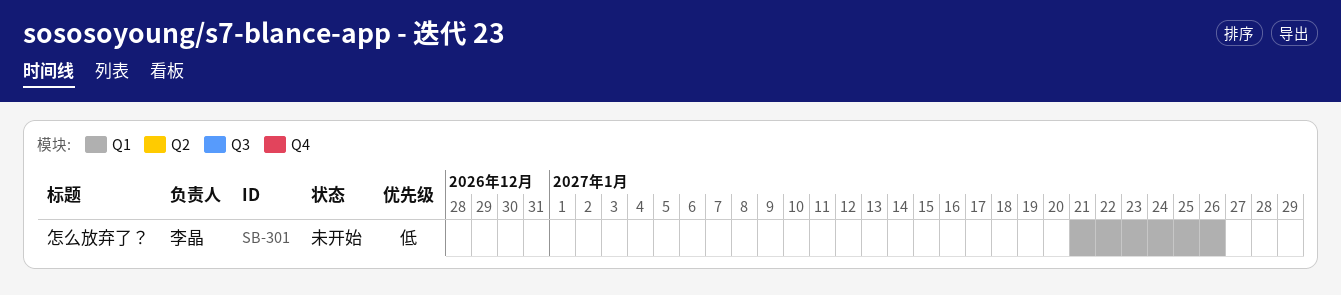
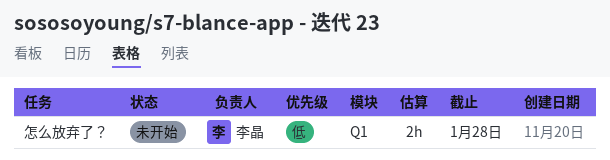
怎么放弃了？, due: Jan 26 -> Jan 28

